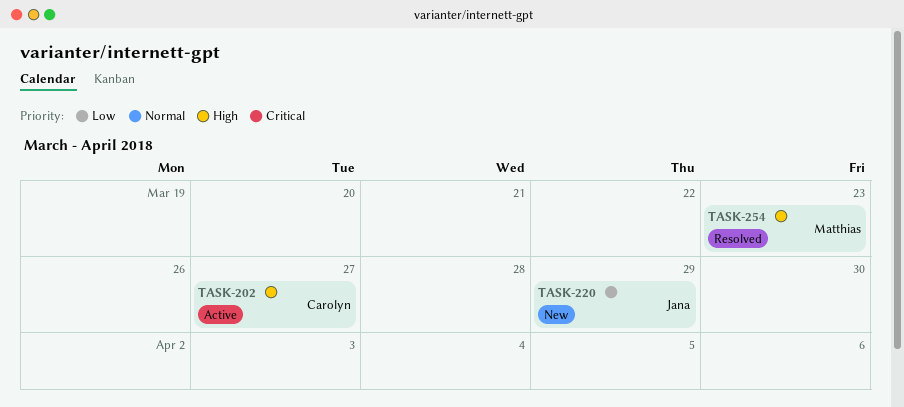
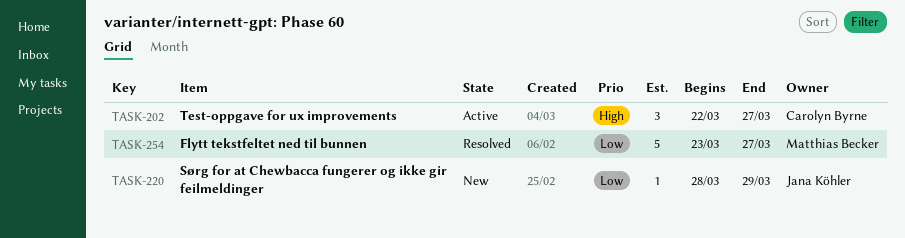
TASK-254, priority: High -> Low
TASK-254, due: Mar 23 -> Mar 27

